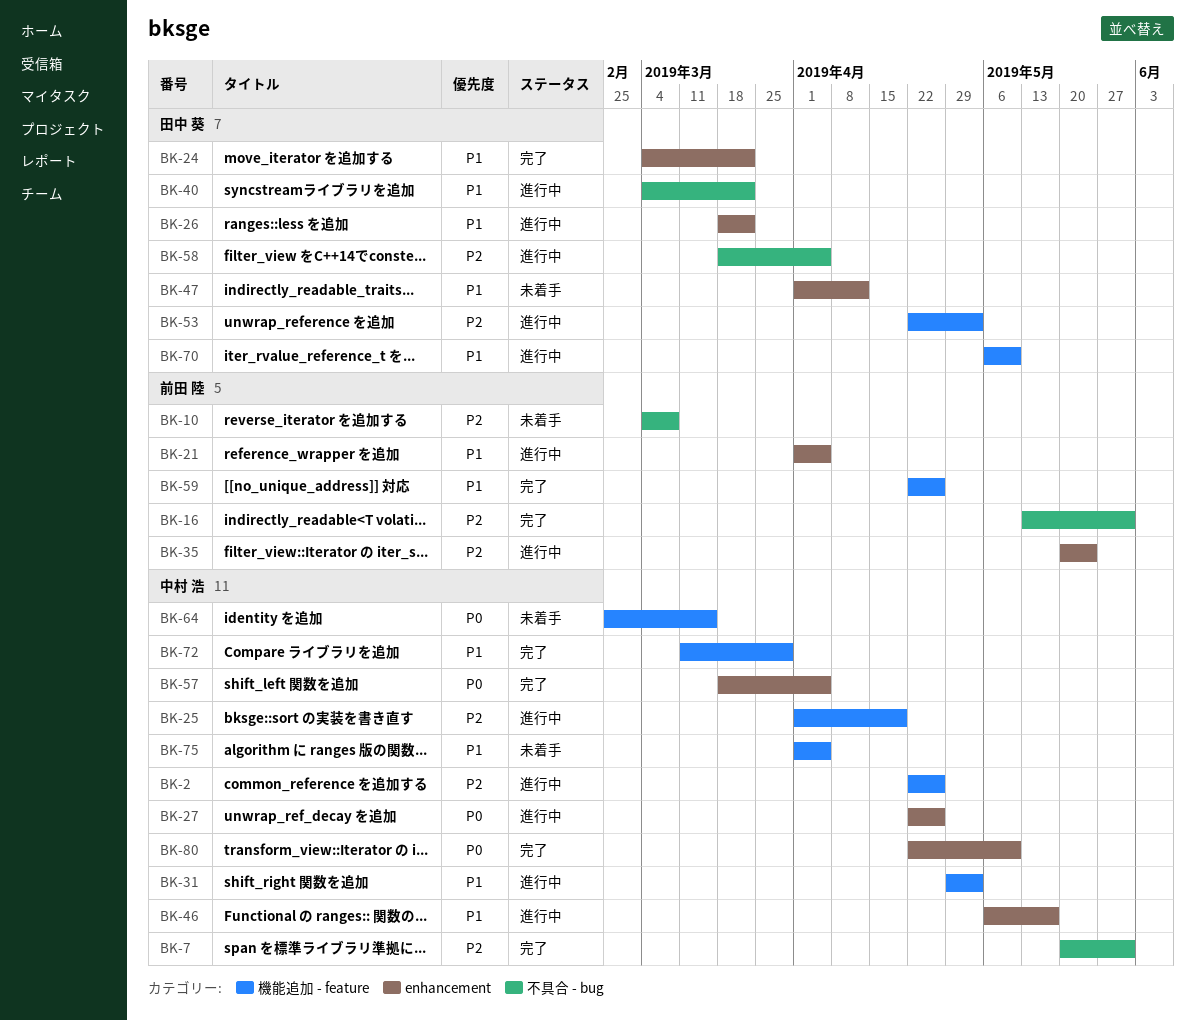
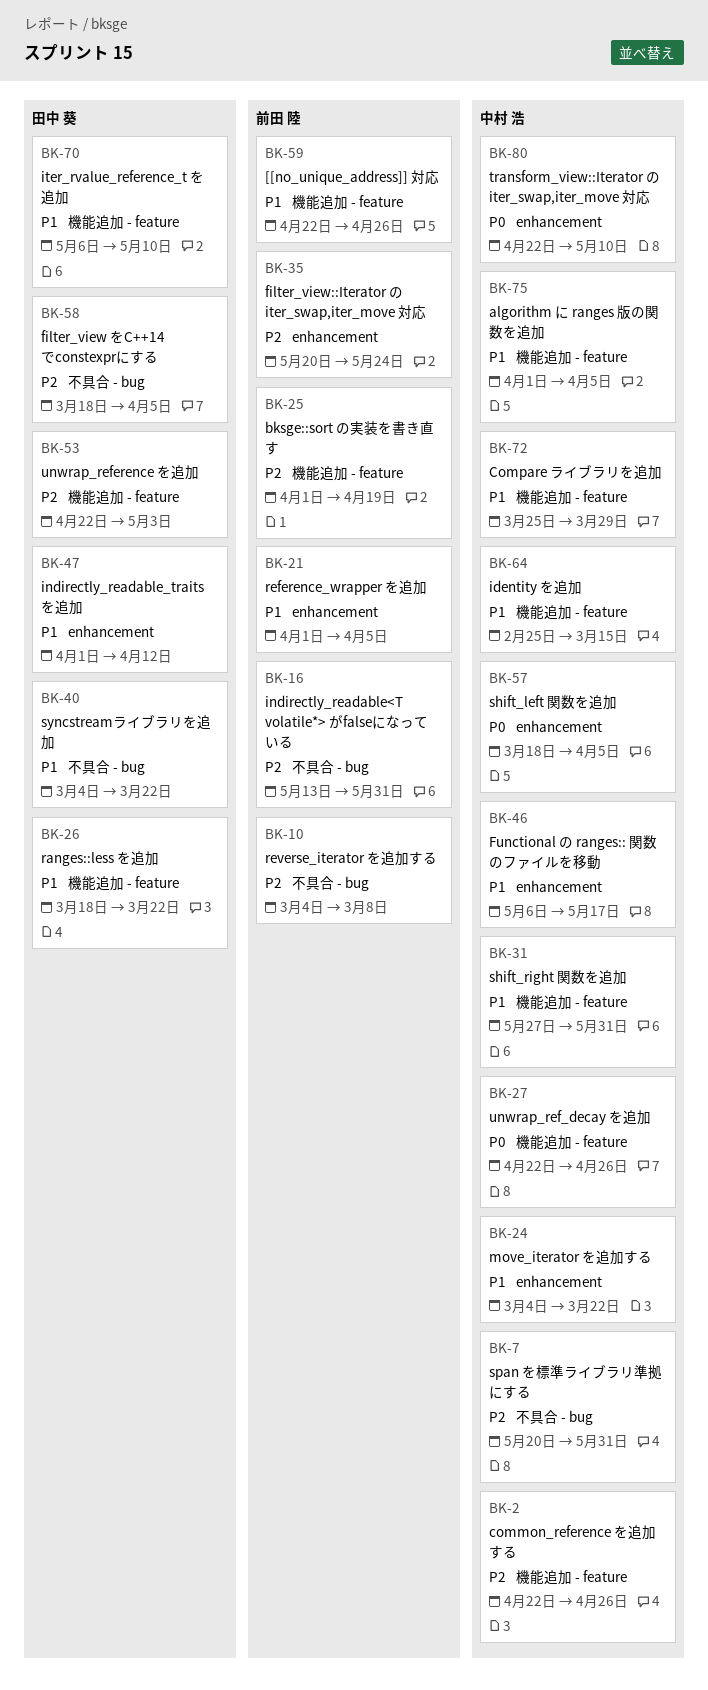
BK-24, owner: 田中 葵 -> 中村 浩
BK-25, owner: 中村 浩 -> 前田 陸
BK-26, label: enhancement -> 機能追加 - feature
BK-27, label: enhancement -> 機能追加 - feature
BK-31, start: Apr 29 -> May 27
BK-31, due: May 3 -> May 31
BK-64, priority: P0 -> P1
BK-72, start: Mar 11 -> Mar 25

